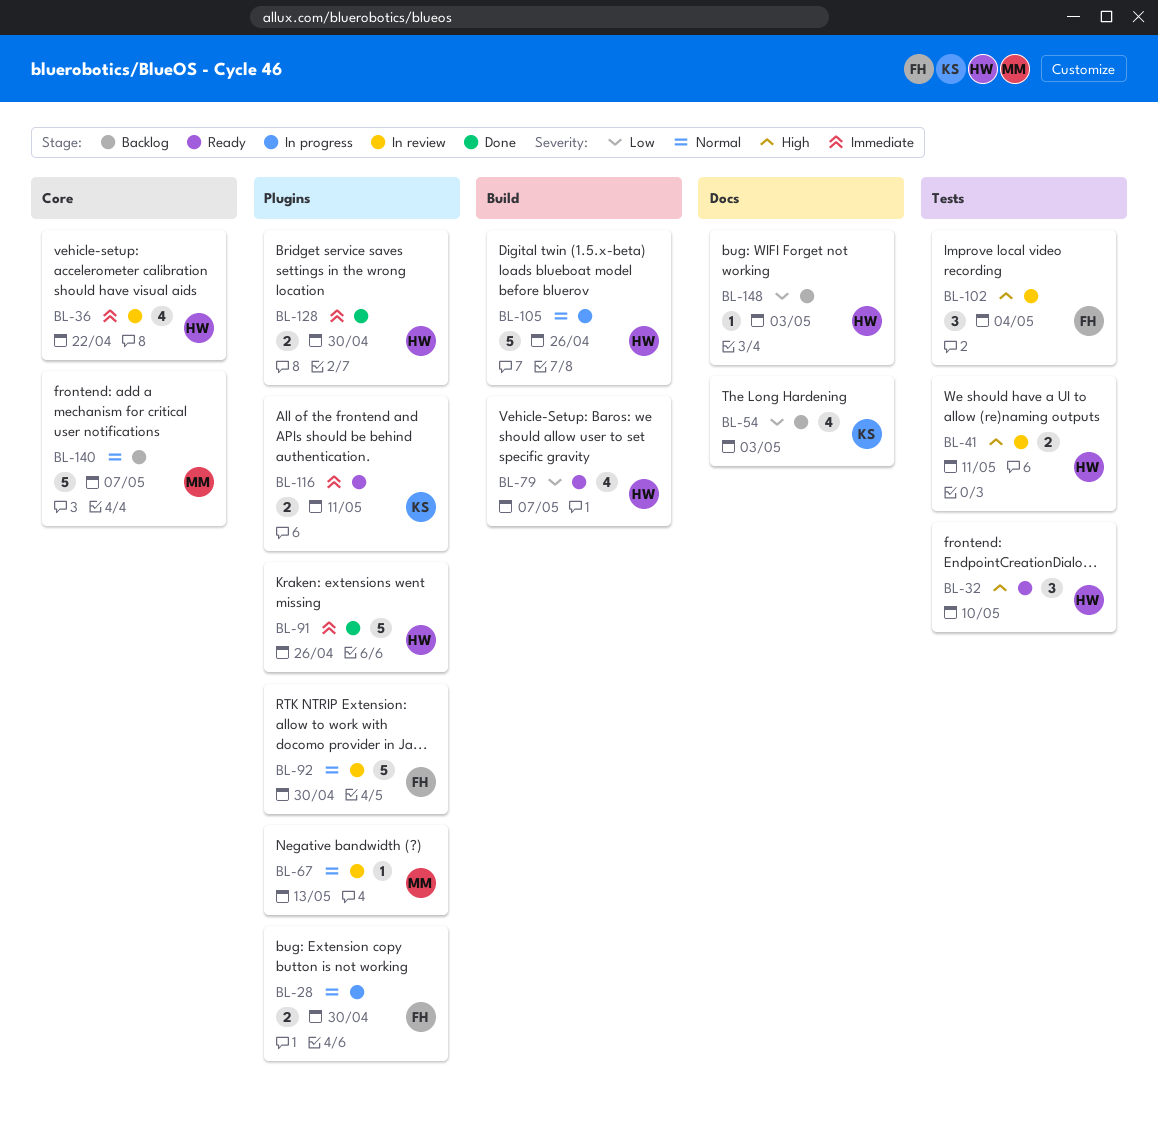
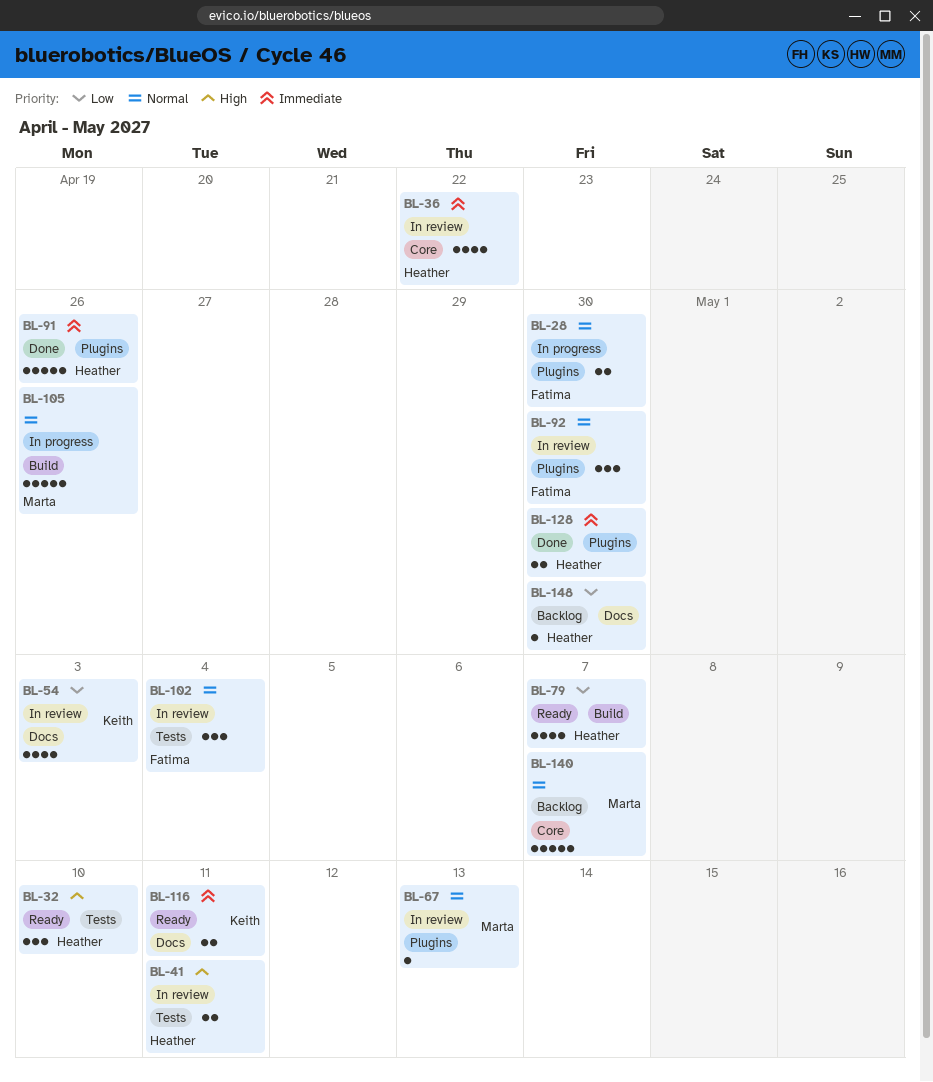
BL-54, status: Backlog -> In review
BL-92, estimate: 5 -> 3
BL-102, priority: High -> Normal
BL-105, owner: Heather -> Marta
BL-116, label: Plugins -> Docs
BL-148, due: May 3 -> Apr 30

